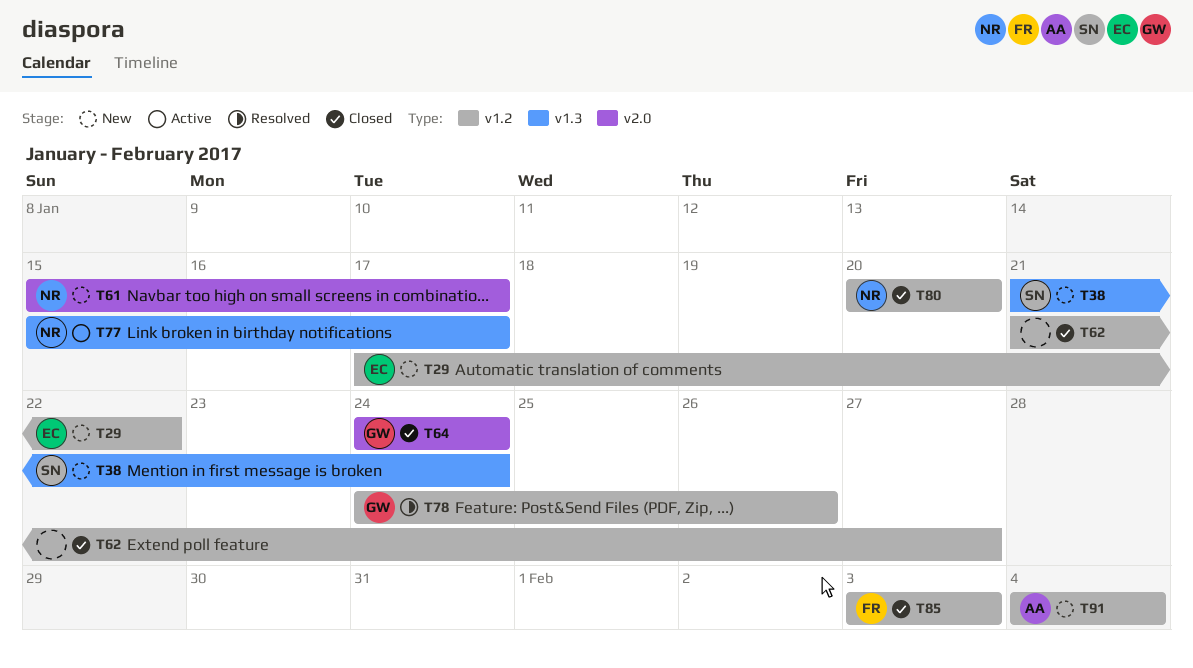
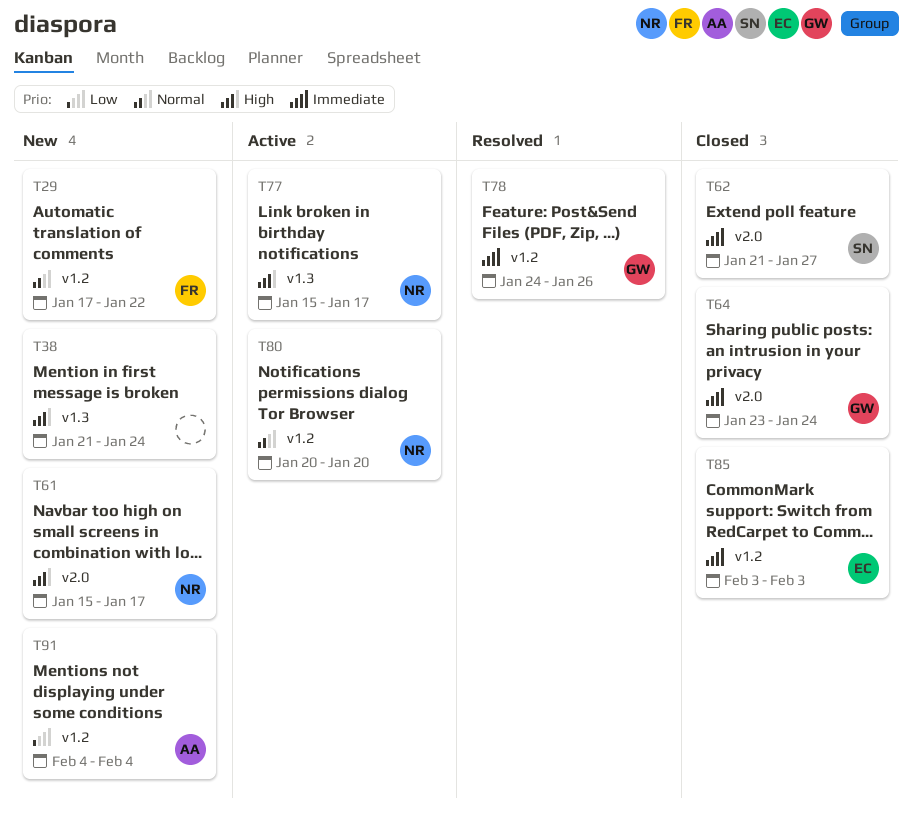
T29, owner: EC -> FR
T38, owner: SN -> none
T62, owner: none -> SN
T62, label: v1.2 -> v2.0
T64, start: Jan 24 -> Jan 23
T80, status: Closed -> Active
T85, owner: FR -> EC

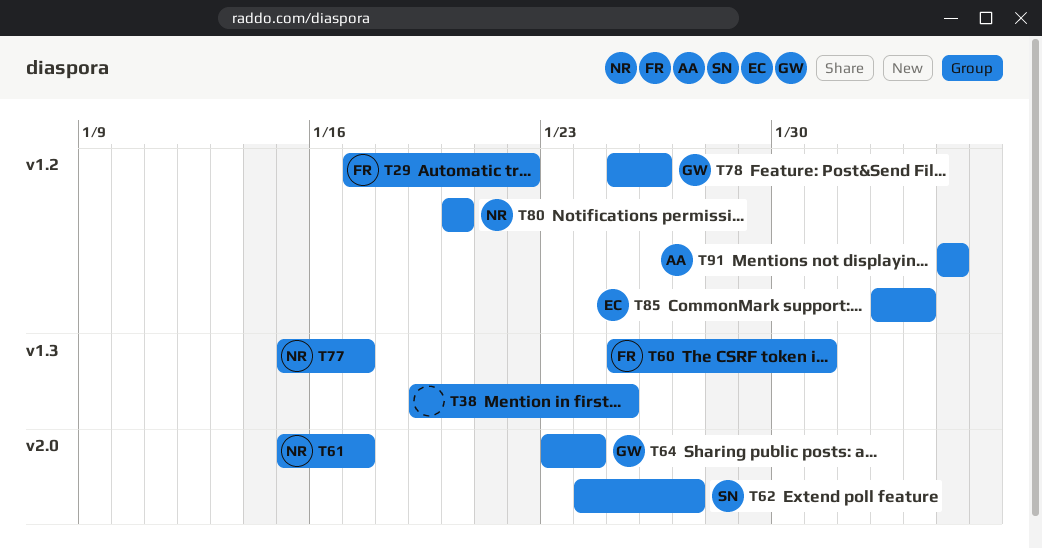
T38, start: Jan 21 -> Jan 19
T38, due: Jan 24 -> Jan 25
T60: none -> present
T62, start: Jan 21 -> Jan 24
T78, start: Jan 24 -> Jan 25
T85, start: Feb 3 -> Feb 2

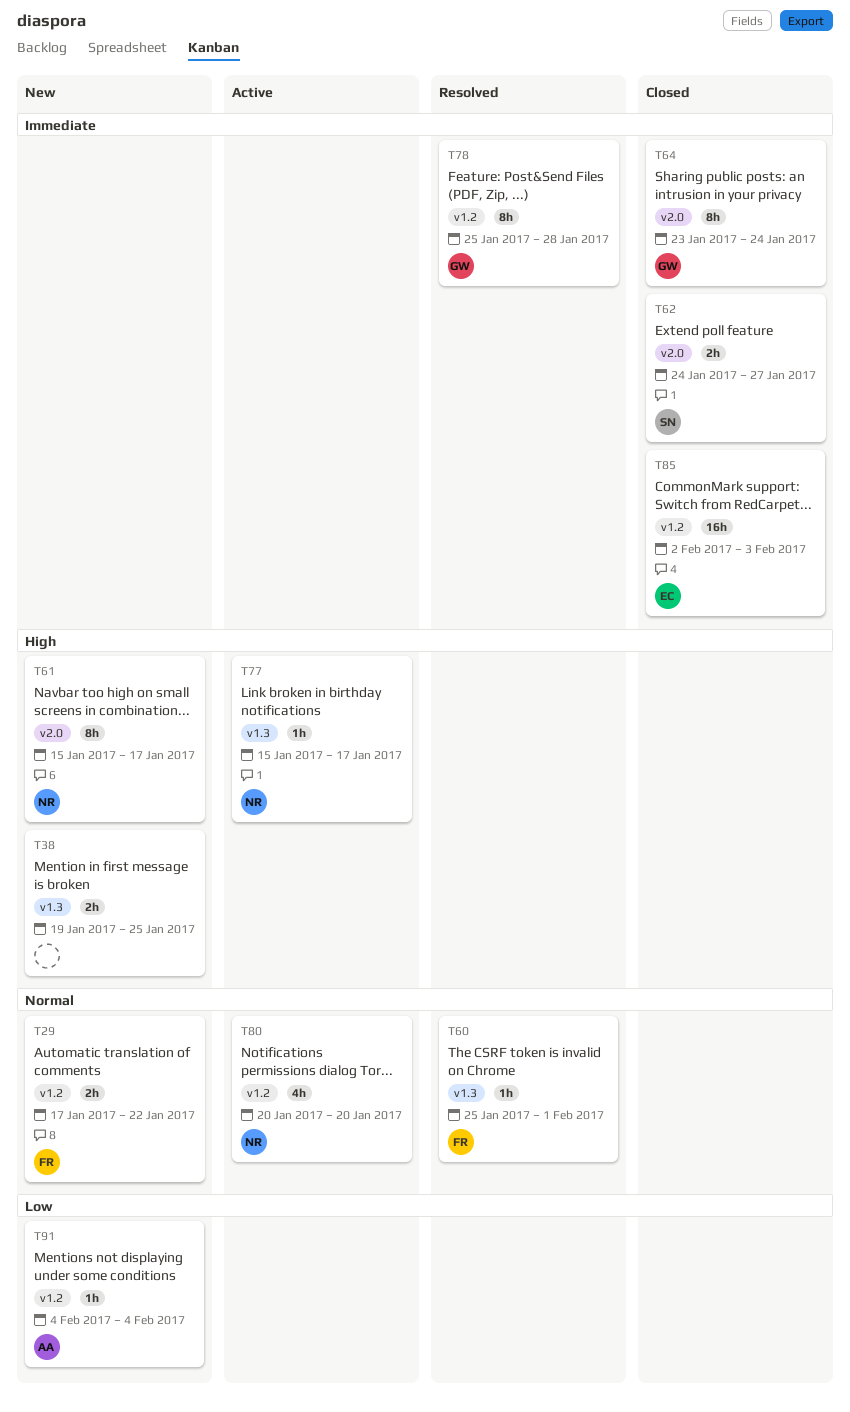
T60, due: Jan 31 -> Feb 1
T78, due: Jan 26 -> Jan 28

